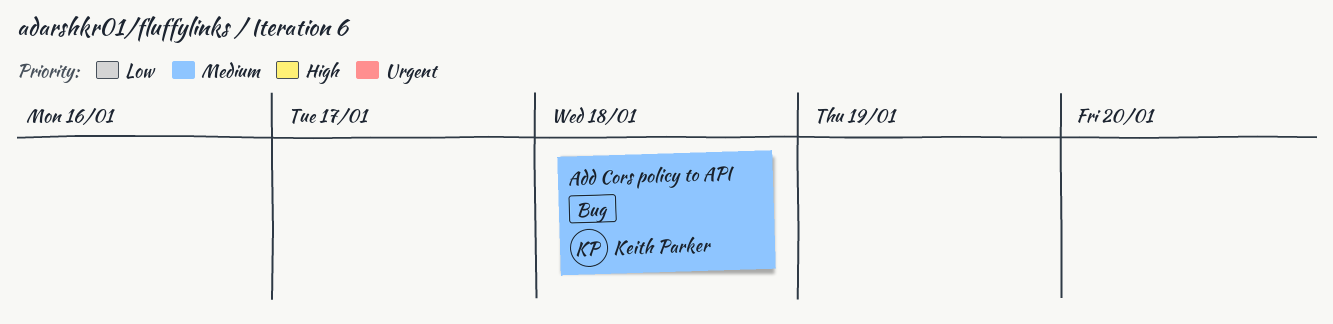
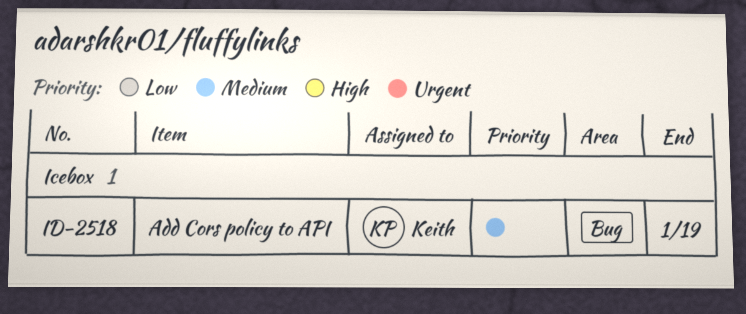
Add Cors policy to API, due: Jan 18 -> Jan 19

